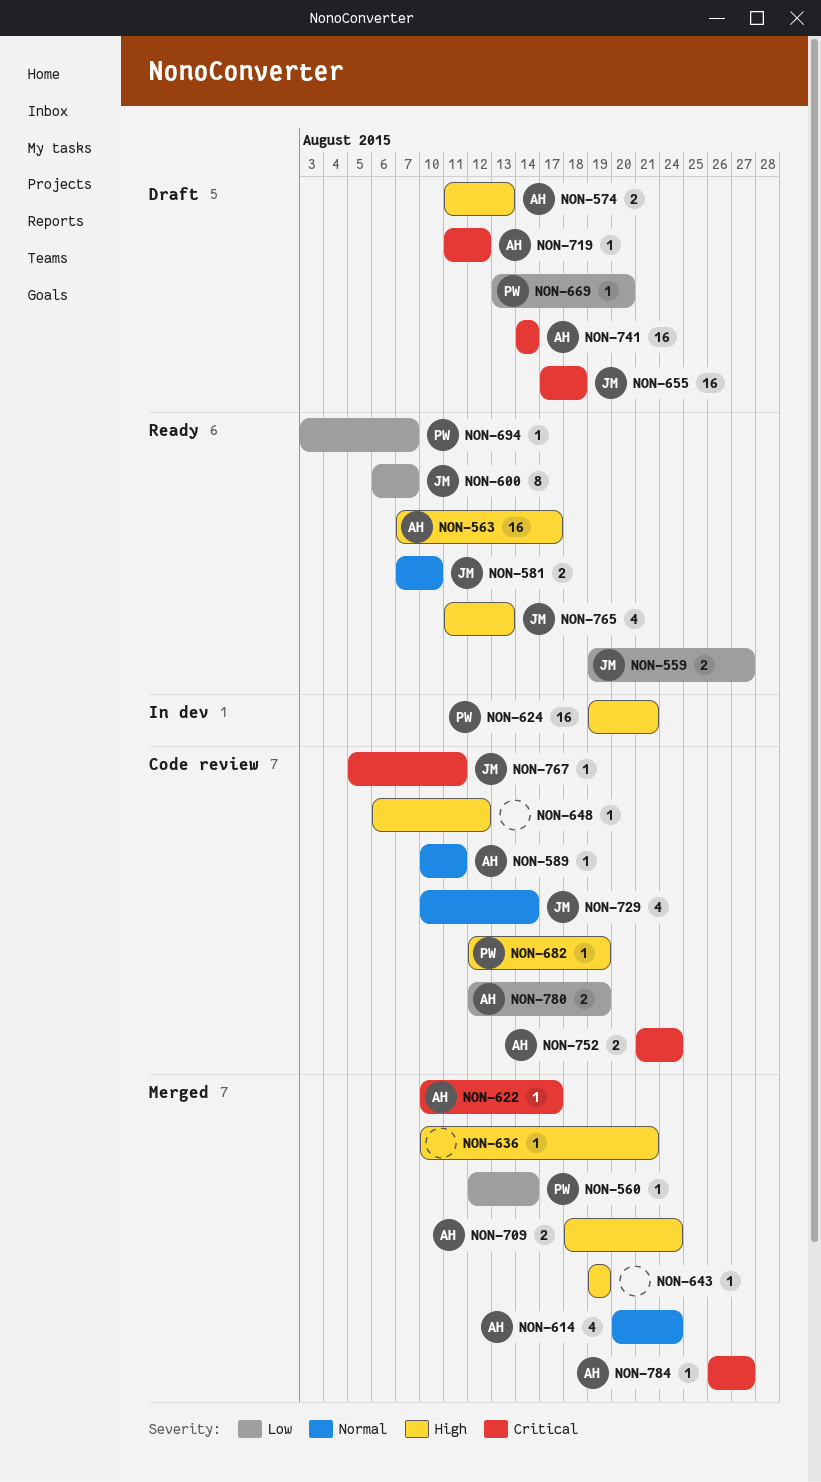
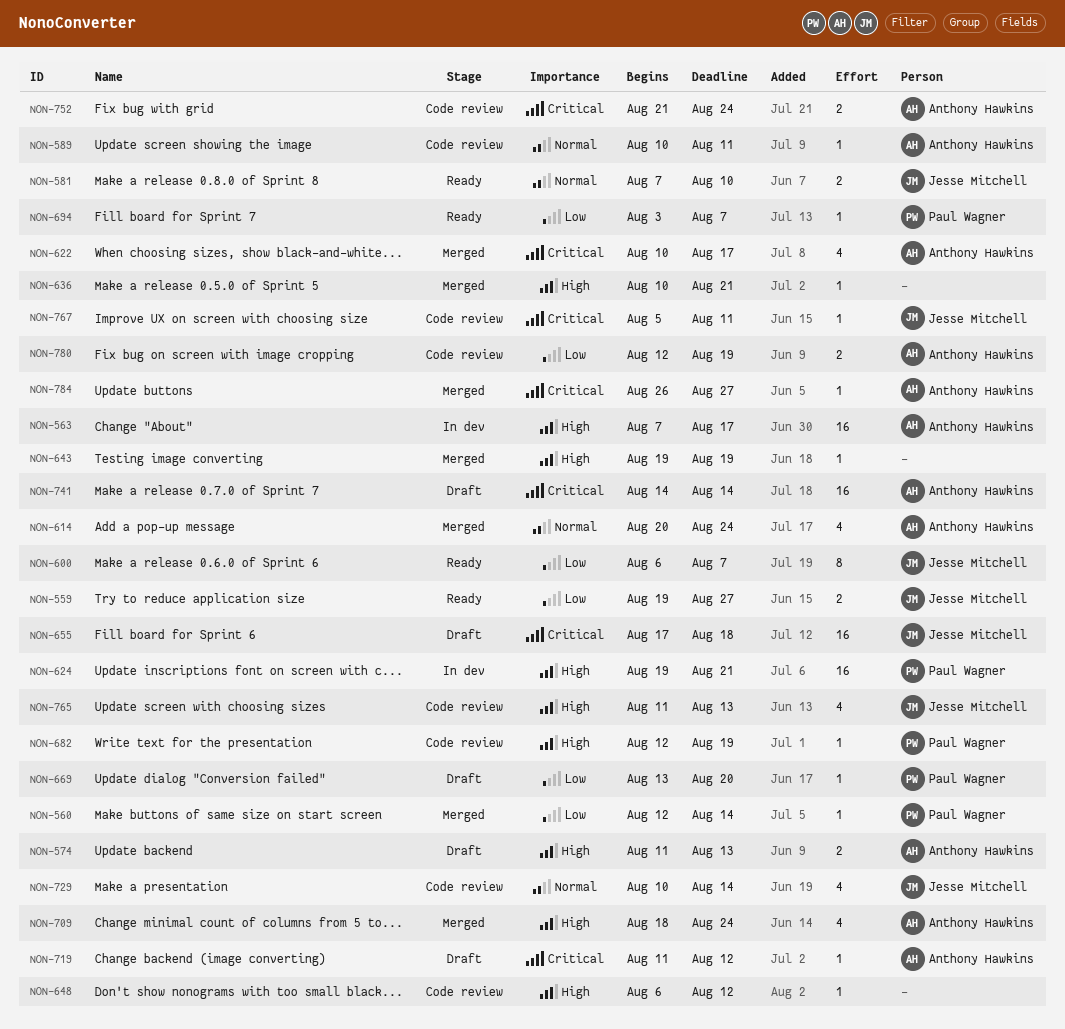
NON-563, status: Ready -> In dev
NON-622, estimate: 1 -> 4
NON-709, estimate: 2 -> 4
NON-765, status: Ready -> Code review

